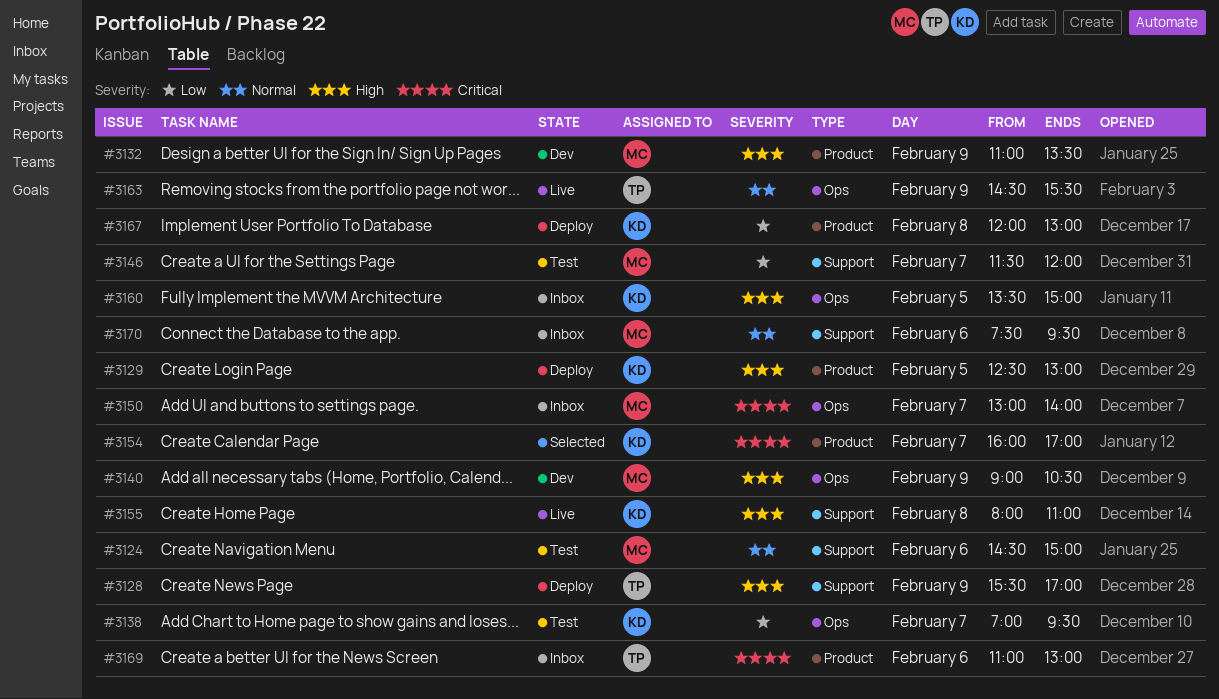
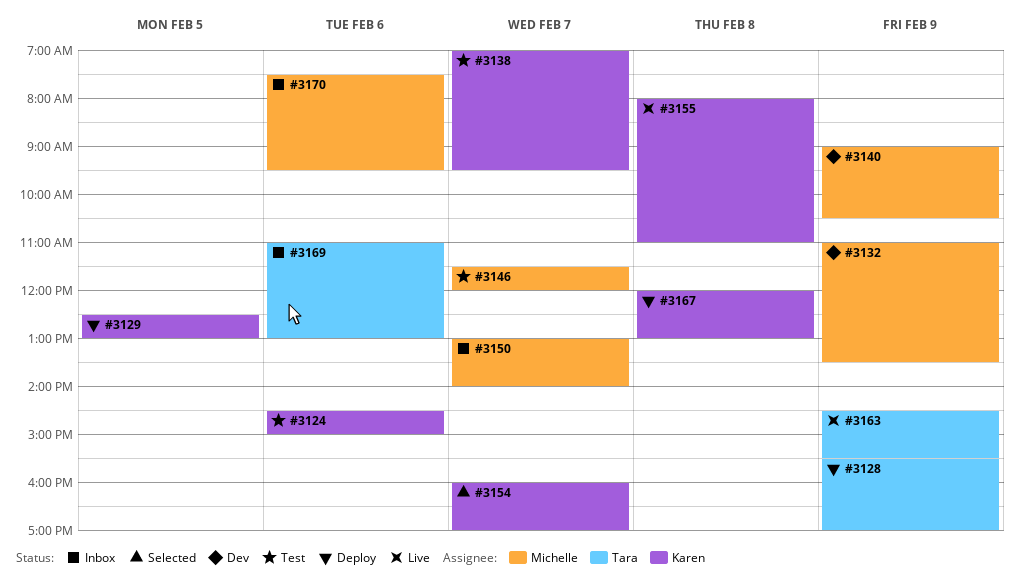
#3124, owner: Michelle -> Karen
#3160: present -> none

